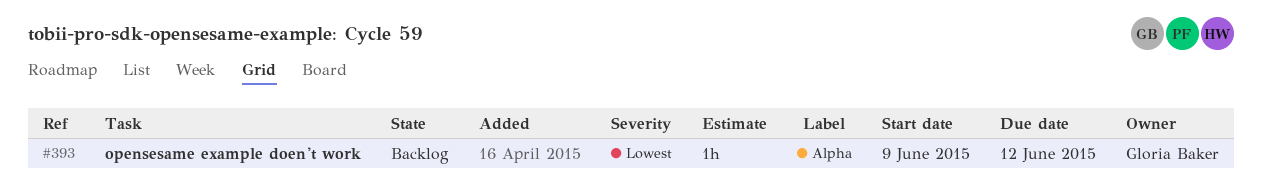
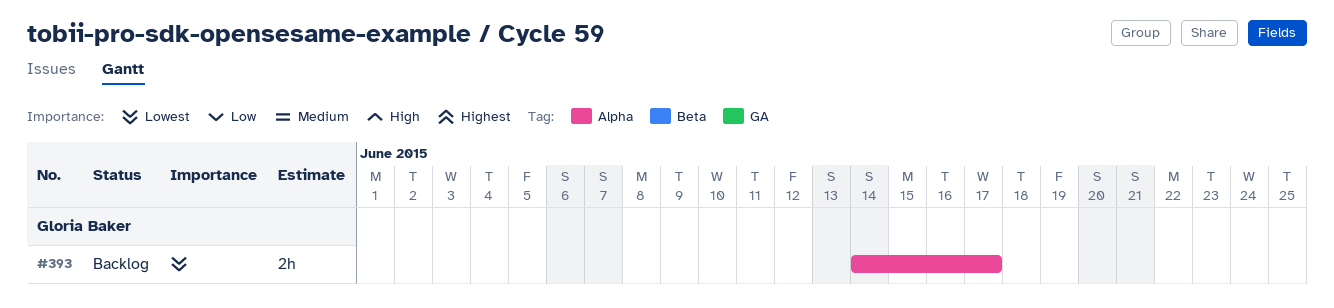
#393, estimate: 1h -> 2h
#393, start: Jun 9 -> Jun 14
#393, due: Jun 12 -> Jun 17

